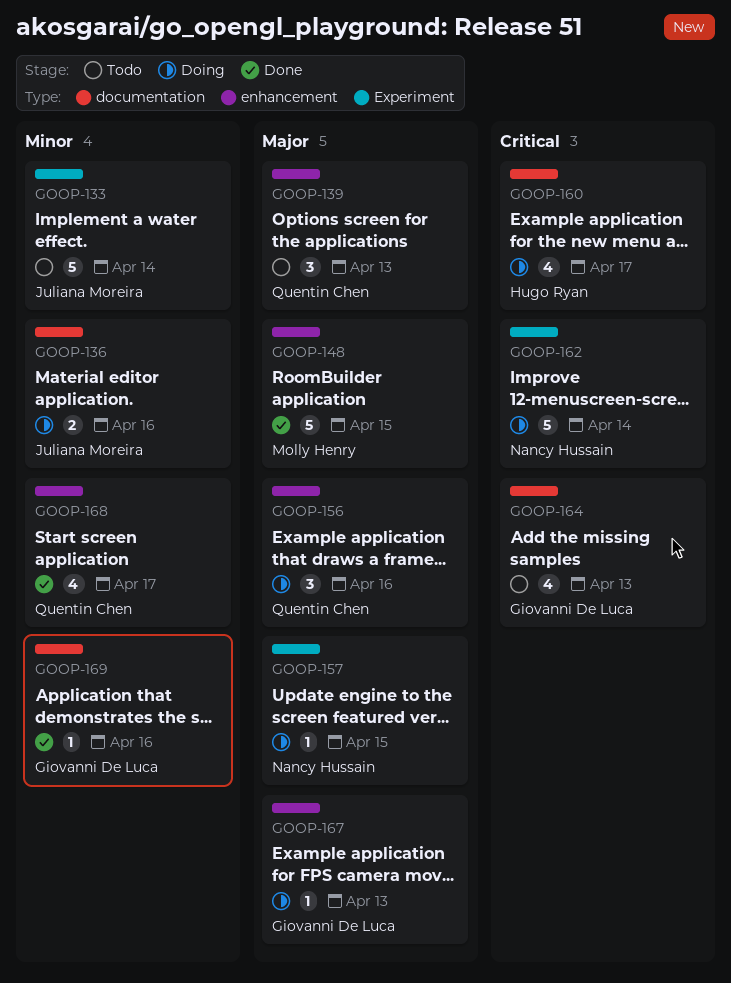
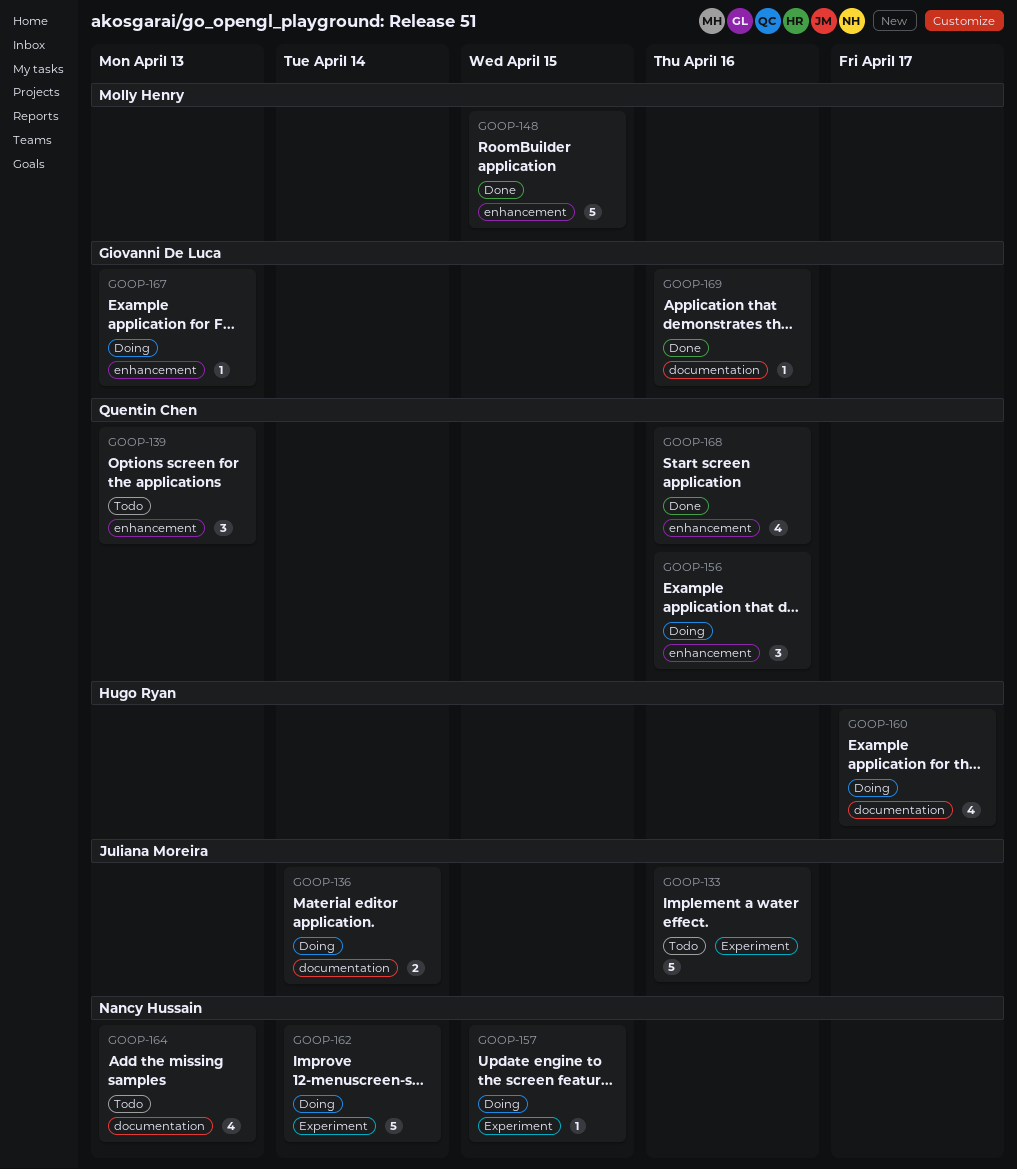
GOOP-133, due: Apr 14 -> Apr 16
GOOP-136, due: Apr 16 -> Apr 14
GOOP-164, owner: Giovanni De Luca -> Nancy Hussain
GOOP-168, due: Apr 17 -> Apr 16

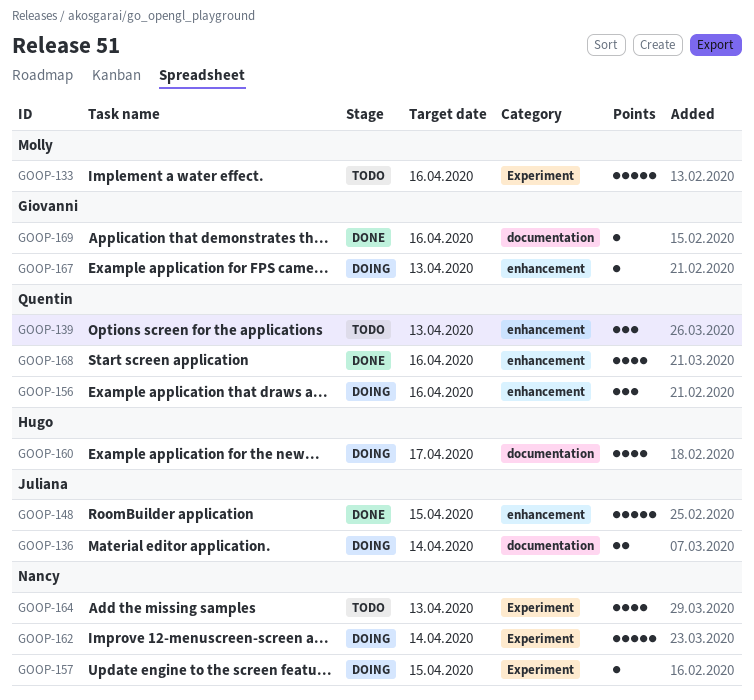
GOOP-133, owner: Juliana Moreira -> Molly Henry
GOOP-148, owner: Molly Henry -> Juliana Moreira
GOOP-164, label: documentation -> Experiment

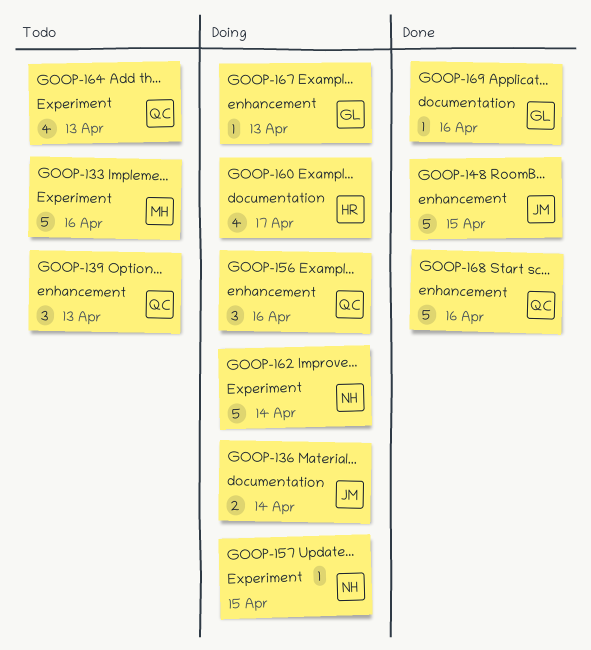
GOOP-164, owner: Nancy -> Quentin
GOOP-168, estimate: 4 -> 5

